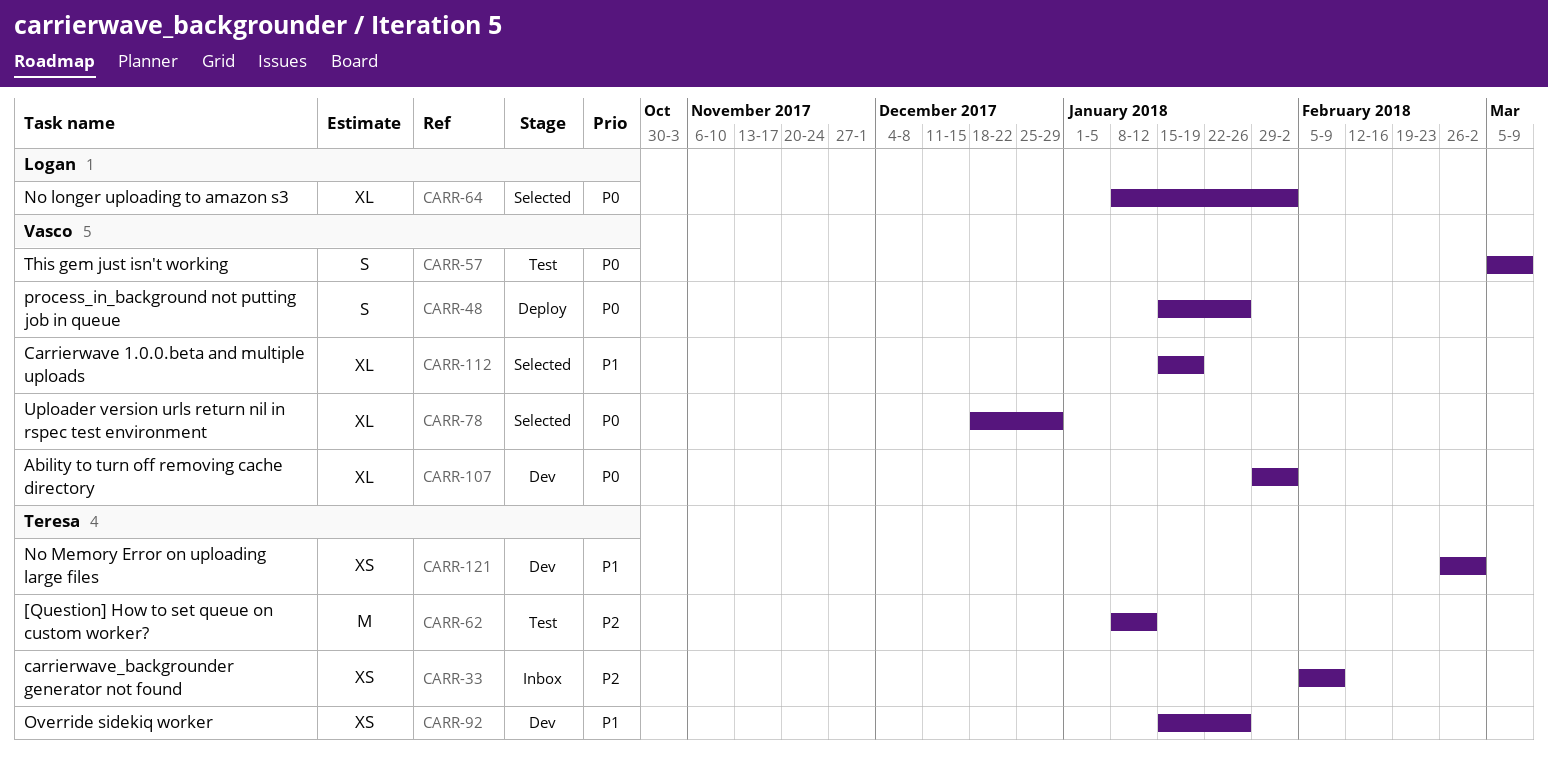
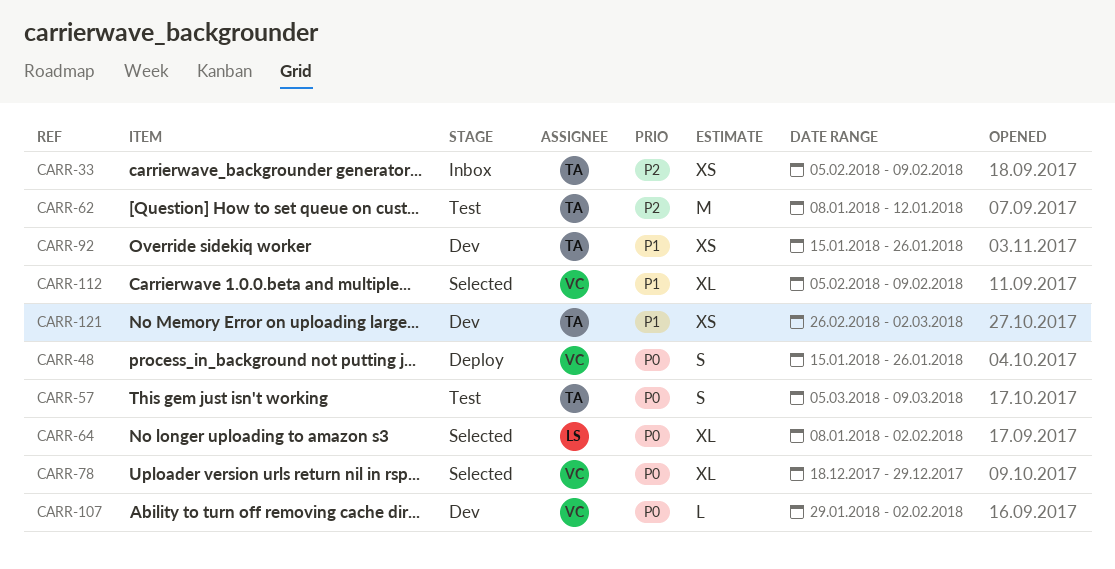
CARR-57, owner: Vasco -> Teresa
CARR-107, estimate: XL -> L
CARR-112, start: Jan 15 -> Feb 5
CARR-112, due: Jan 19 -> Feb 9

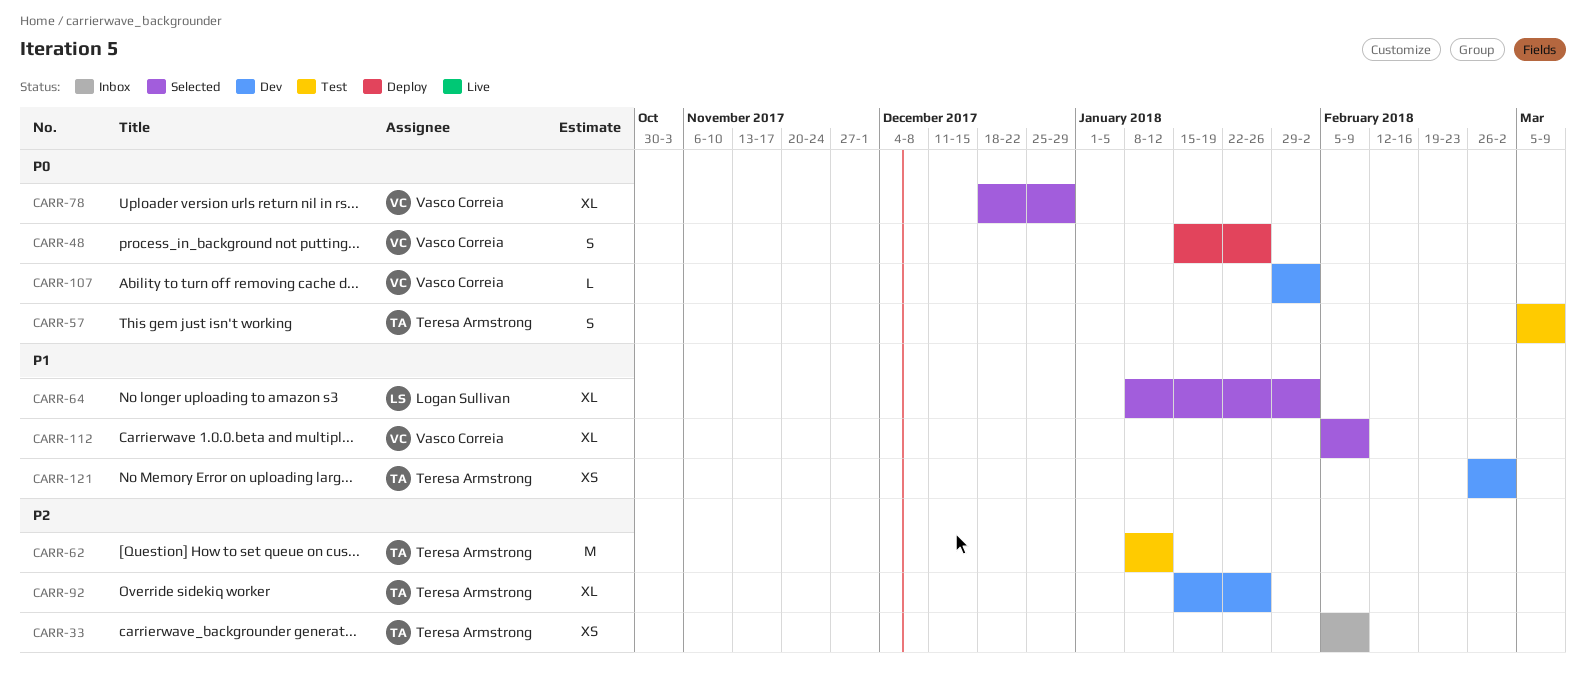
CARR-64, priority: P0 -> P1
CARR-92, priority: P1 -> P2
CARR-92, estimate: XS -> XL

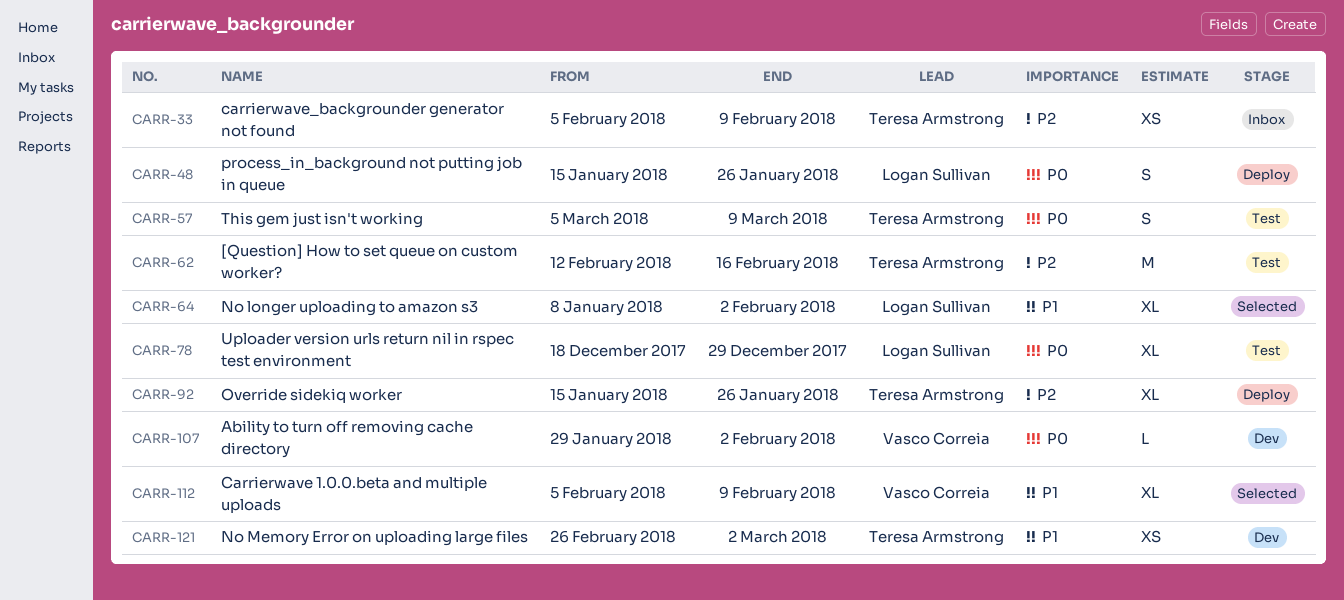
CARR-48, owner: Vasco Correia -> Logan Sullivan
CARR-62, start: Jan 8 -> Feb 12
CARR-62, due: Jan 12 -> Feb 16
CARR-78, status: Selected -> Test
CARR-78, owner: Vasco Correia -> Logan Sullivan
CARR-92, status: Dev -> Deploy

